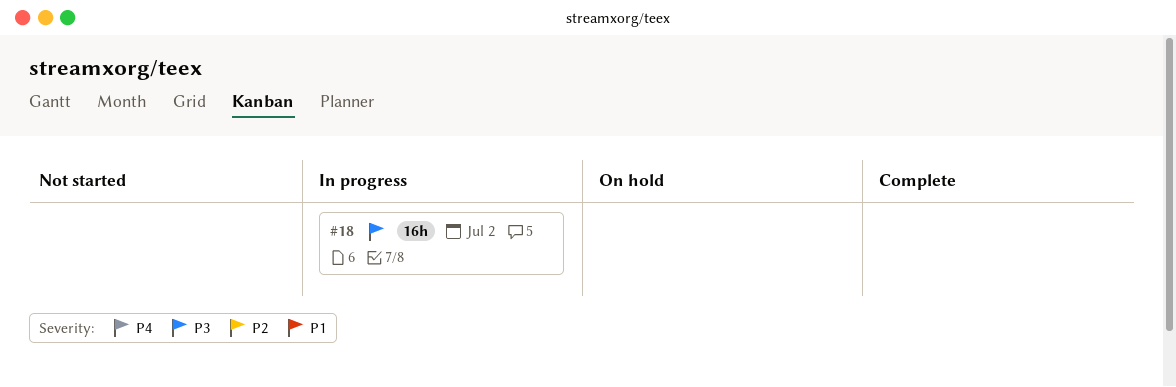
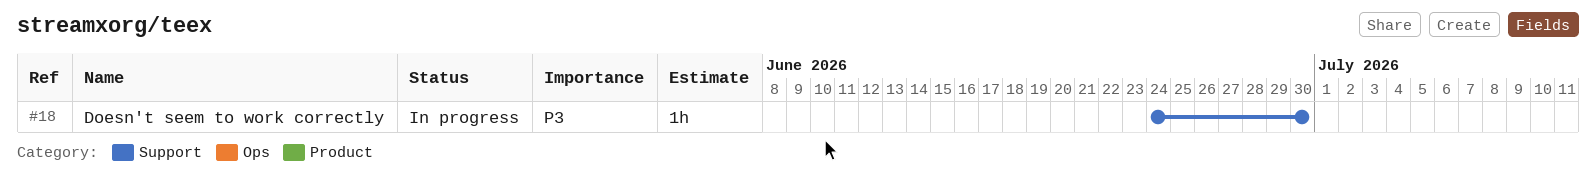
#18, estimate: 16h -> 1h
#18, due: Jul 2 -> Jun 30

